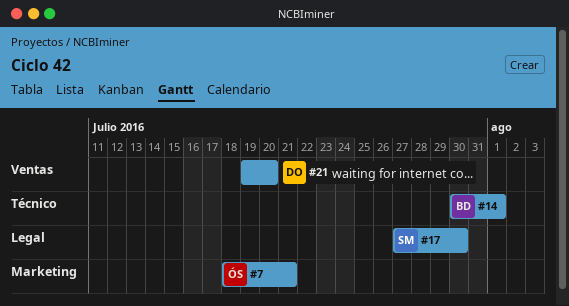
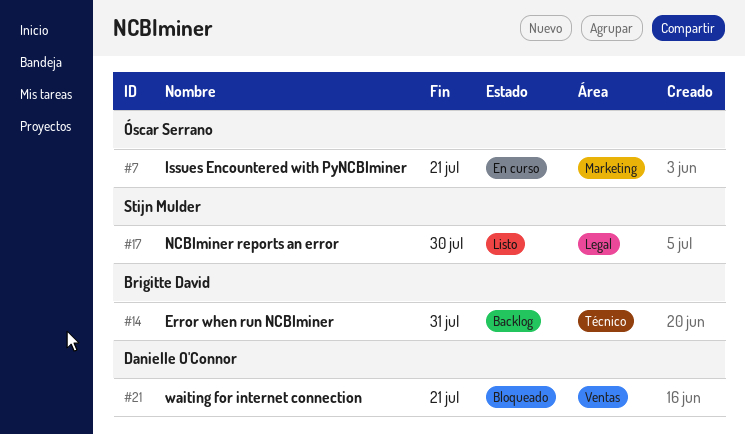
#14, due: Aug 1 -> Jul 31
#21, due: Jul 20 -> Jul 21

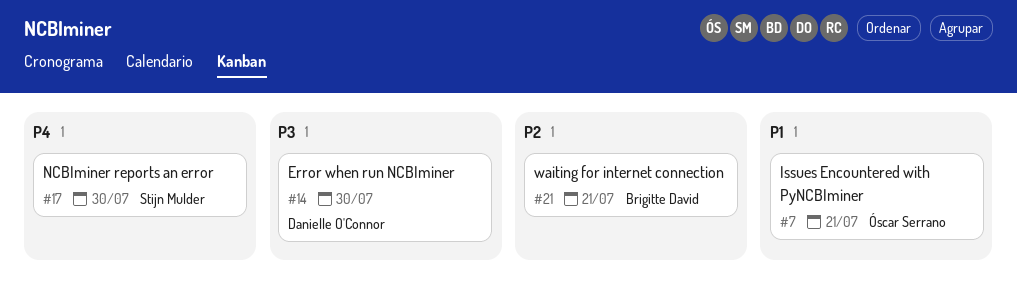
#14, owner: Brigitte David -> Danielle O'Connor
#14, due: Jul 31 -> Jul 30
#21, owner: Danielle O'Connor -> Brigitte David

